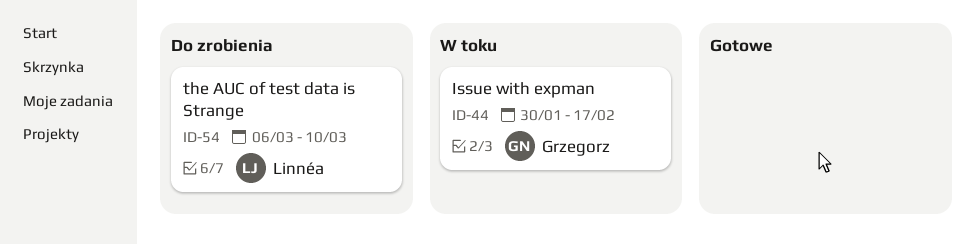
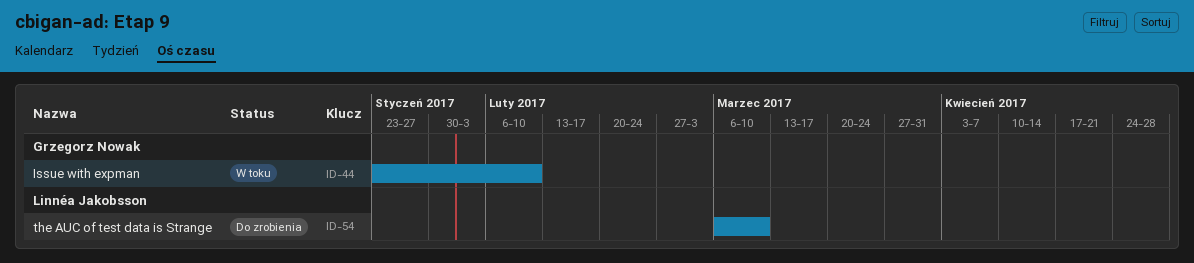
ID-44, start: Jan 30 -> Jan 23
ID-44, due: Feb 17 -> Feb 10

